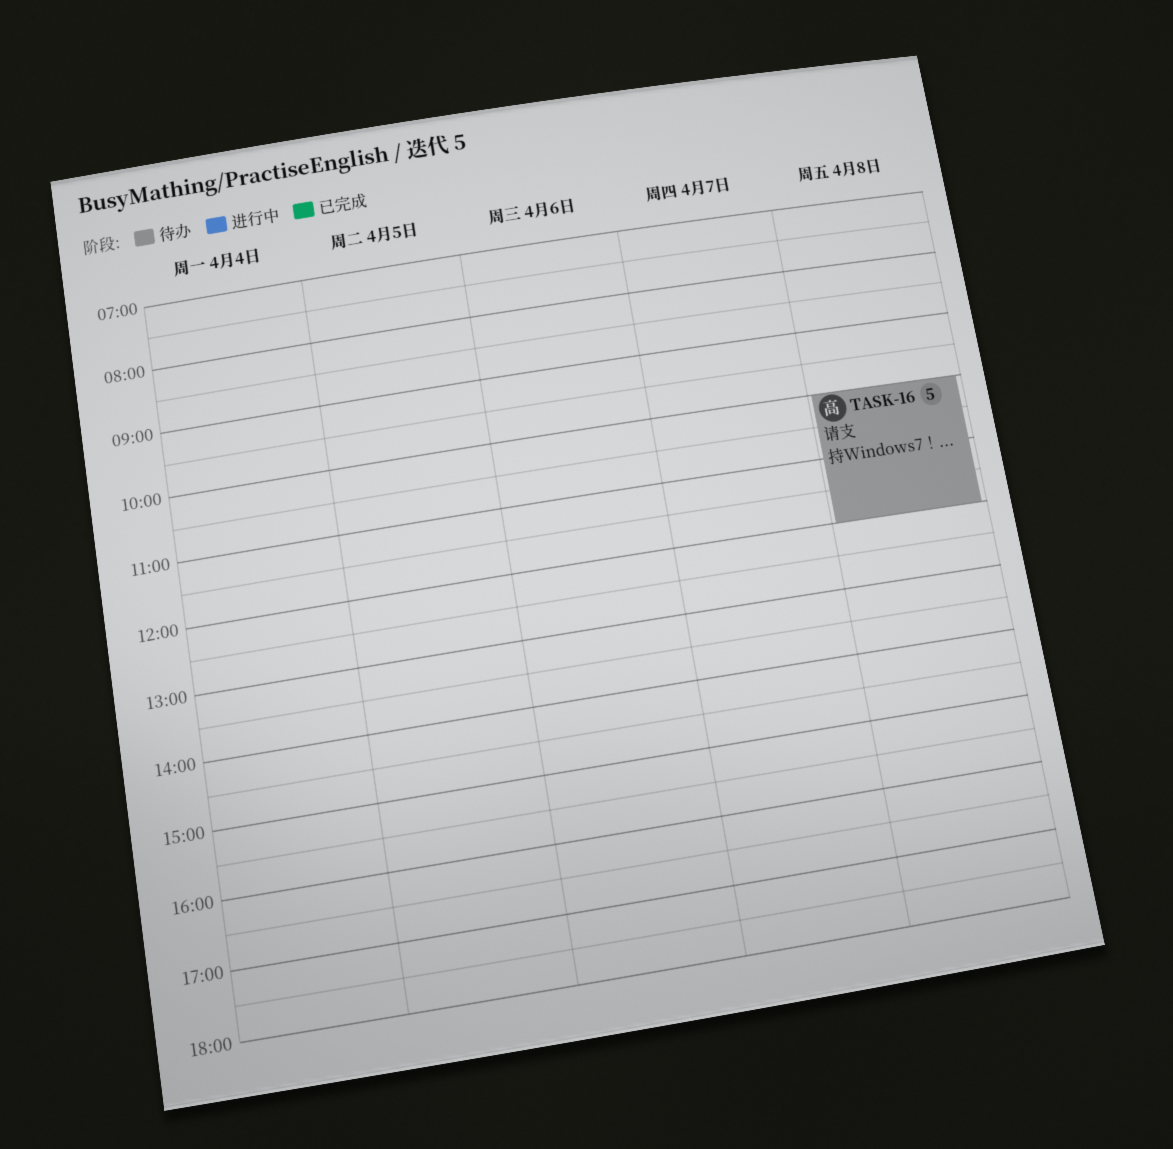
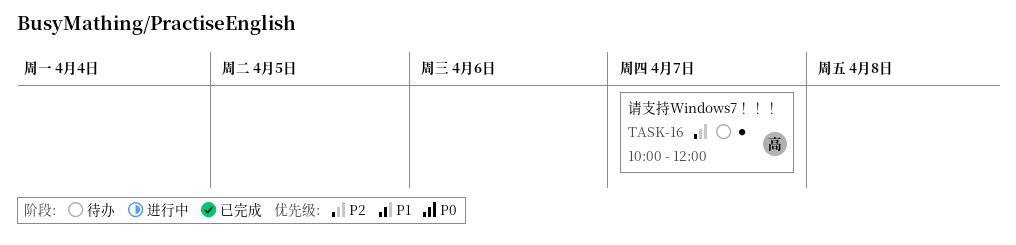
TASK-16, estimate: 5 -> 1
TASK-16, day: Apr 8 -> Apr 7

